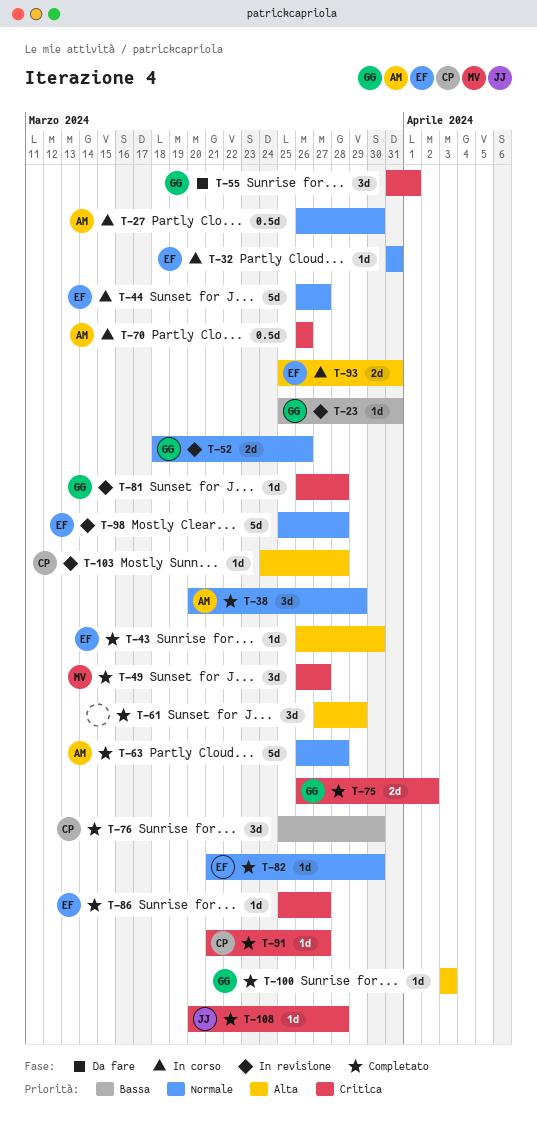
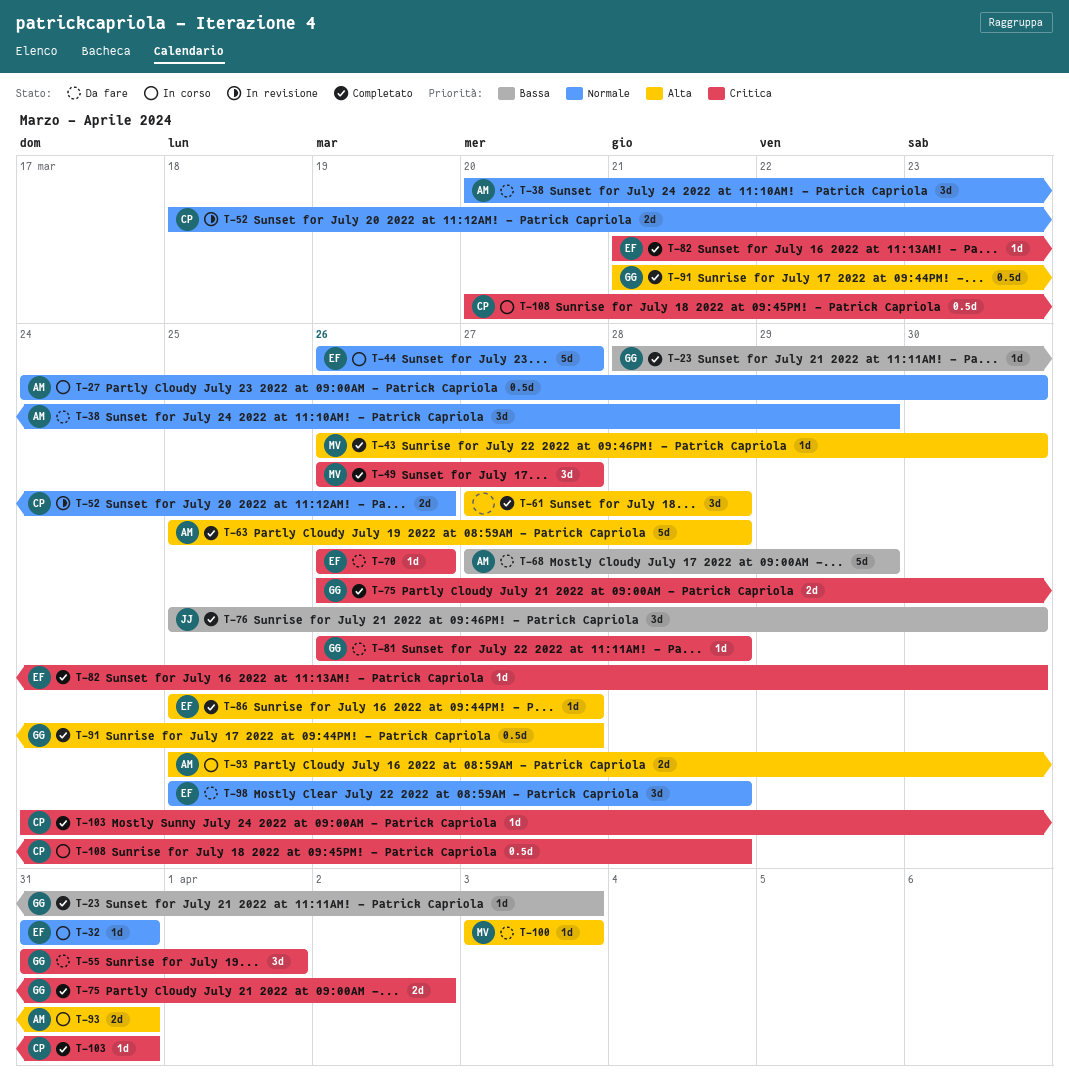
T-23, status: In revisione -> Completato
T-23, start: Mar 25 -> Mar 28
T-23, due: Mar 31 -> Apr 3
T-27, start: Mar 26 -> Mar 24
T-38, status: Completato -> Da fare
T-43, owner: EF -> MV
T-52, owner: GG -> CP
T-61, due: Mar 29 -> Mar 28
T-63, priority: Normale -> Alta
T-63, start: Mar 26 -> Mar 25
T-68: none -> present
T-70, status: In corso -> Da fare
T-70, owner: AM -> EF
T-70, estimate: 0.5d -> 1d
T-76, owner: CP -> JJ
T-81, status: In revisione -> Da fare
T-82, priority: Normale -> Critica
T-86, priority: Critica -> Alta
T-91, owner: CP -> GG
T-91, priority: Critica -> Alta
T-91, estimate: 1d -> 0.5d
T-93, owner: EF -> AM
T-98, status: In revisione -> Da fare
T-98, estimate: 5d -> 3d
T-100, status: Completato -> Da fare
T-100, owner: GG -> MV
T-103, status: In revisione -> Completato
T-103, priority: Alta -> Critica
T-103, due: Mar 28 -> Mar 31
T-108, status: Completato -> In corso
T-108, owner: JJ -> CP
T-108, estimate: 1d -> 0.5d

